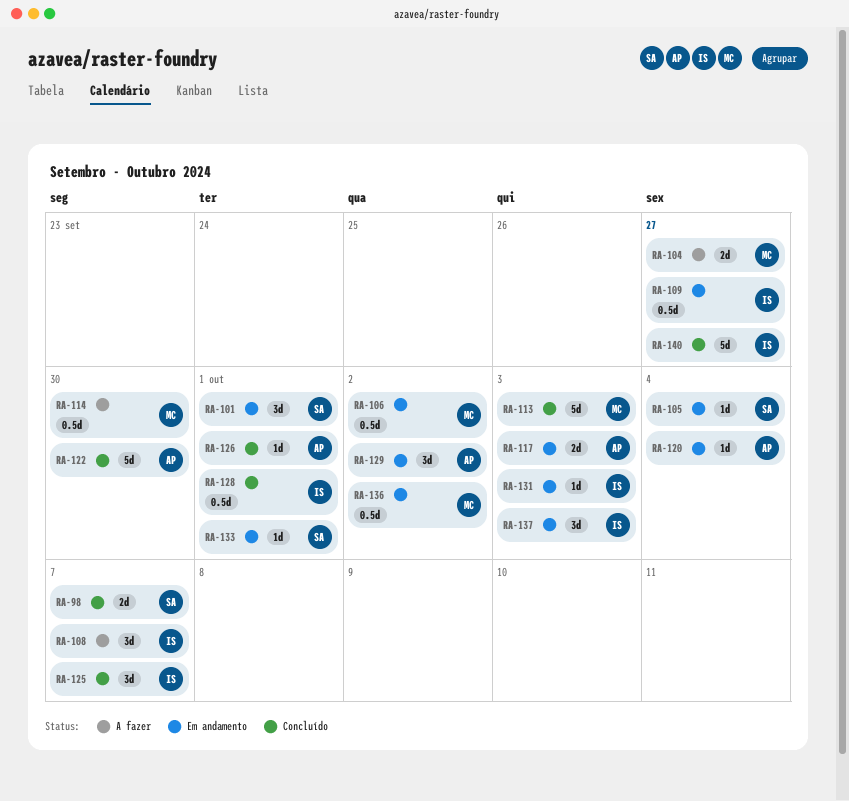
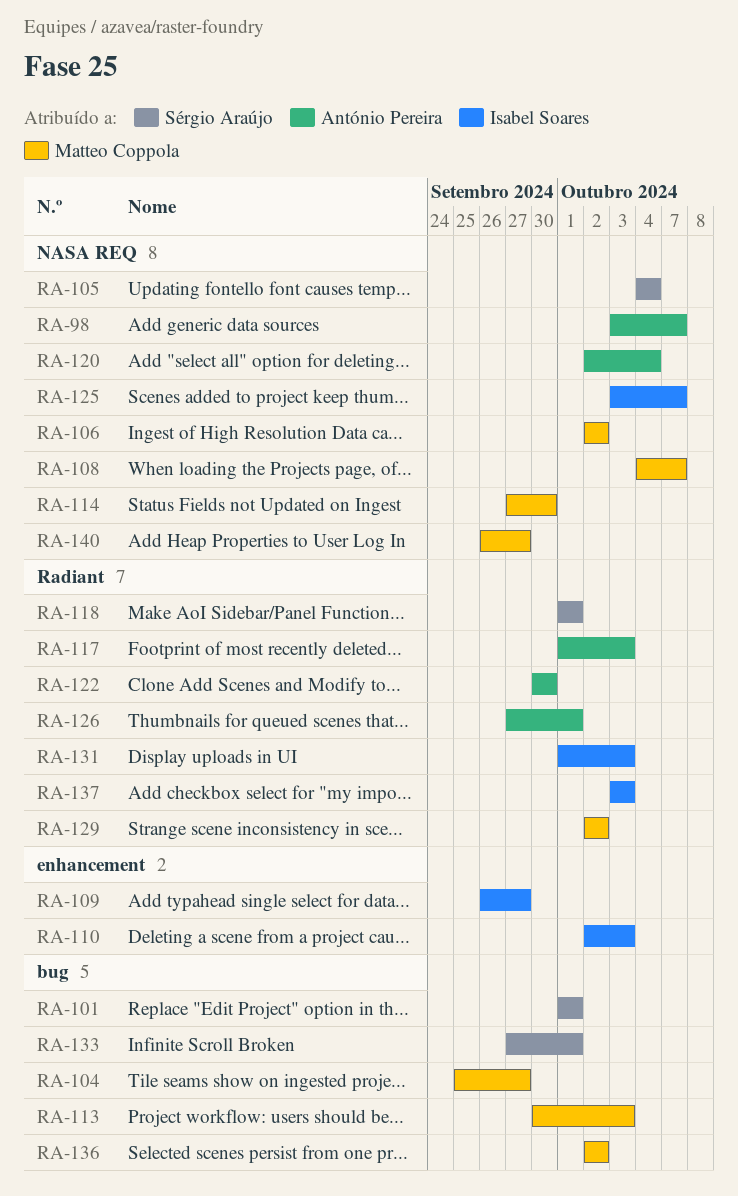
RA-98, owner: Sérgio Araújo -> António Pereira
RA-108, owner: Isabel Soares -> Matteo Coppola
RA-110: none -> present
RA-118: none -> present
RA-128: present -> none
RA-129, owner: António Pereira -> Matteo Coppola
RA-140, owner: Isabel Soares -> Matteo Coppola

